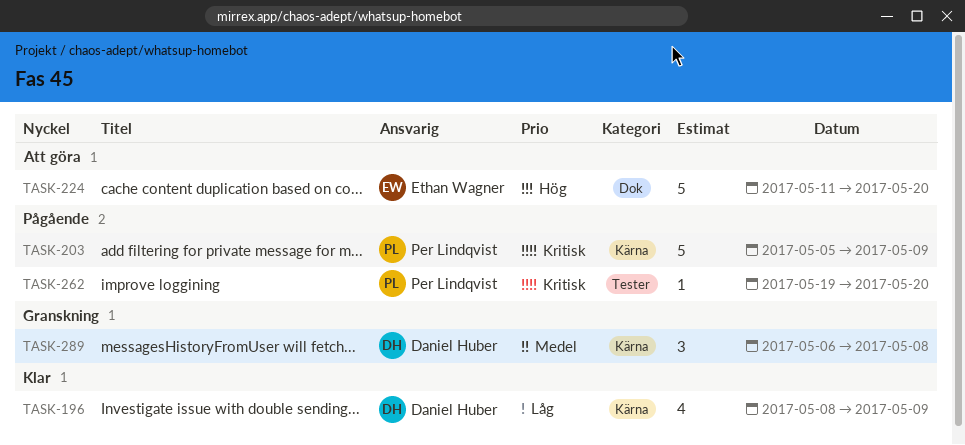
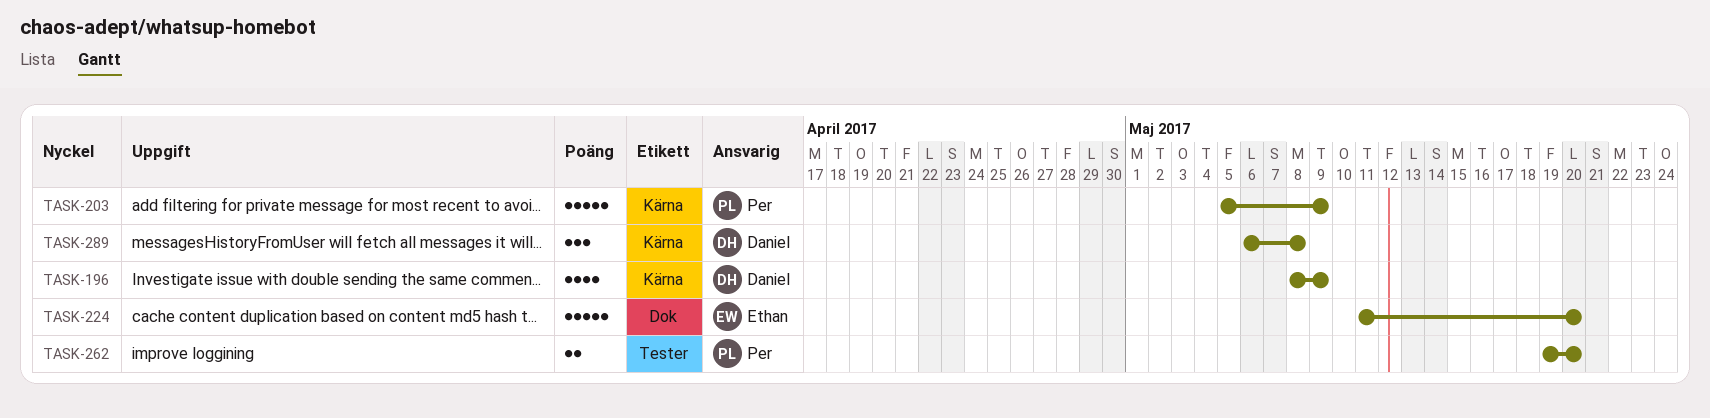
TASK-262, estimate: 1 -> 2

